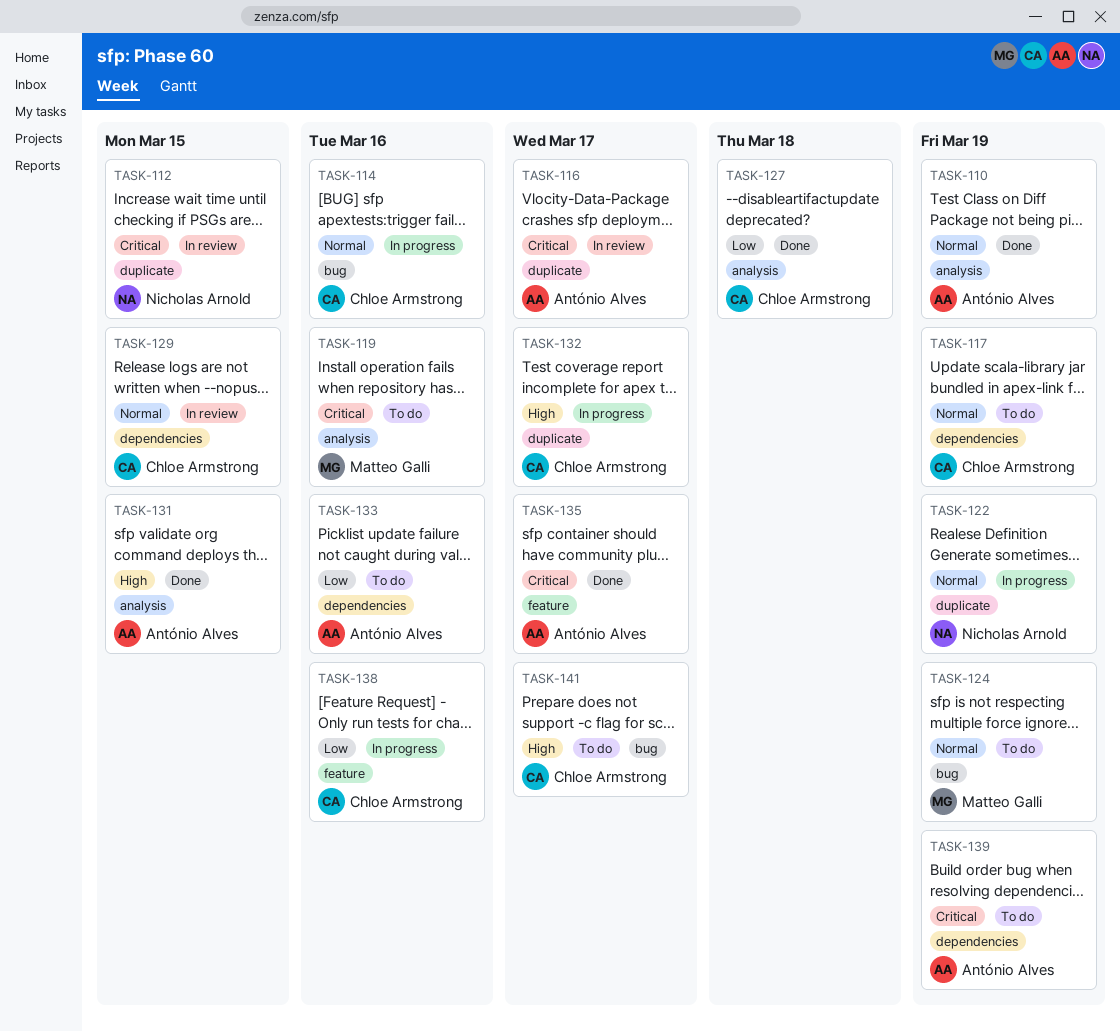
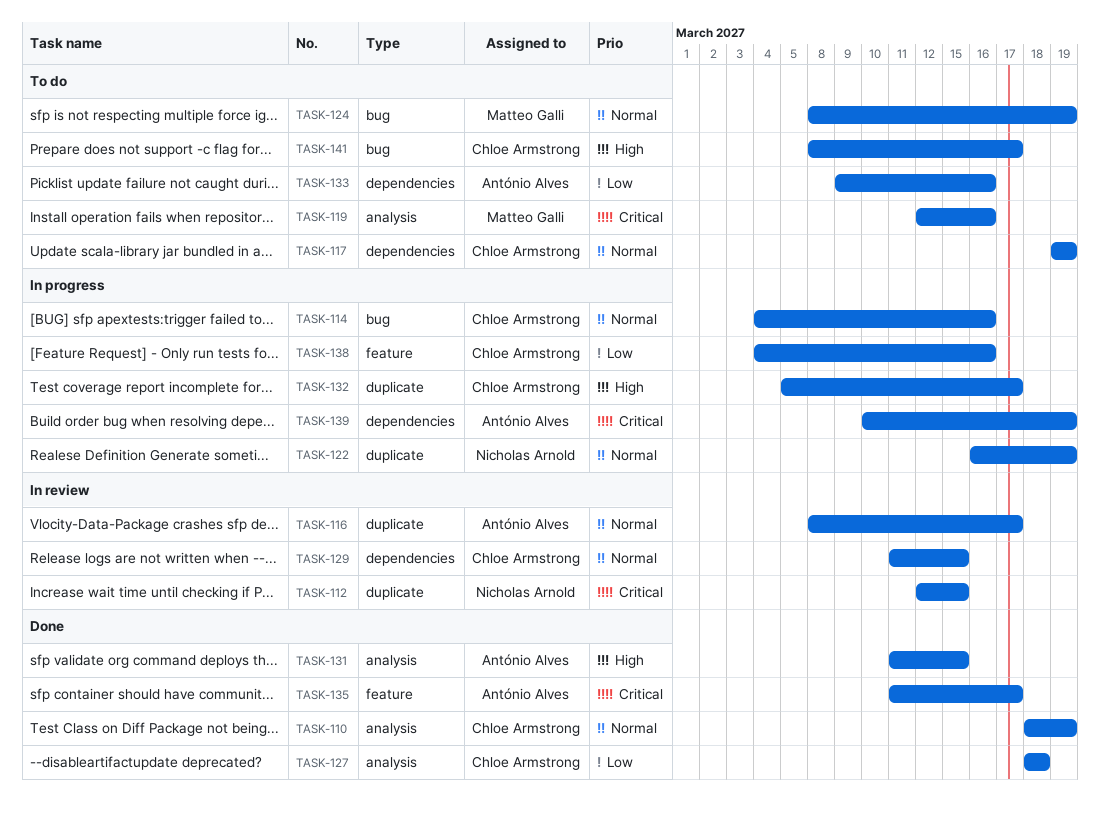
TASK-110, owner: António Alves -> Chloe Armstrong
TASK-116, priority: Critical -> Normal
TASK-139, status: To do -> In progress

